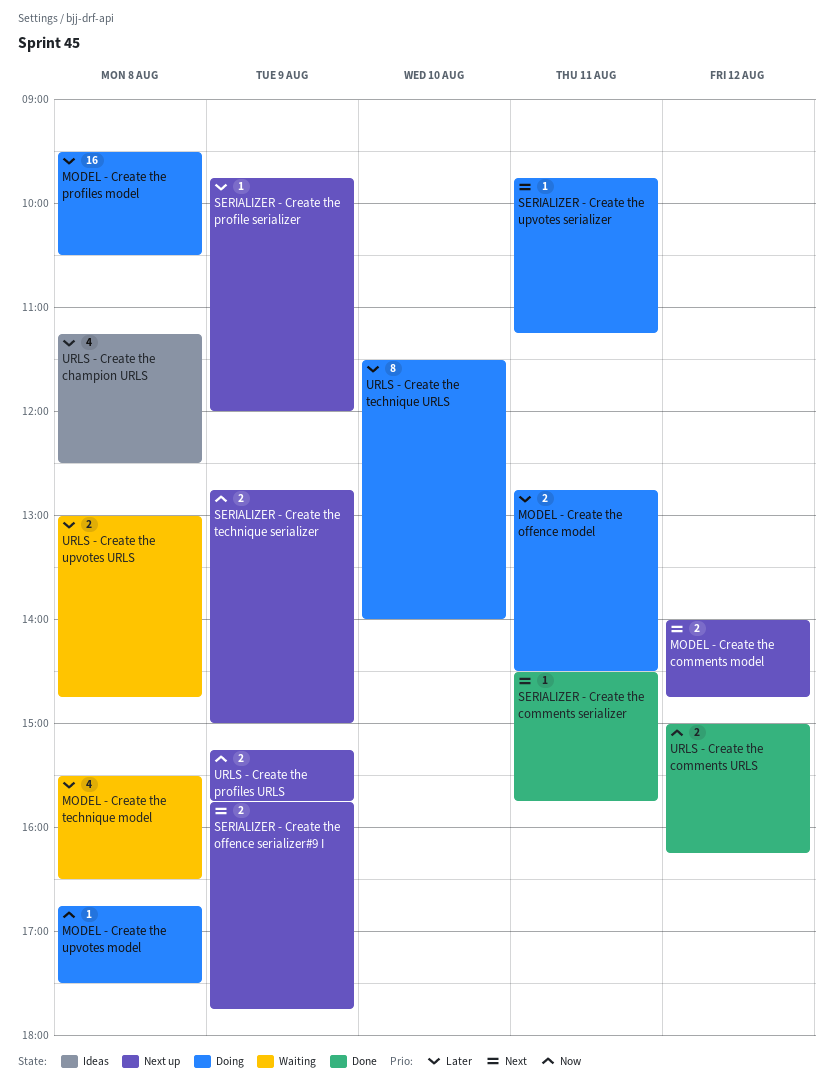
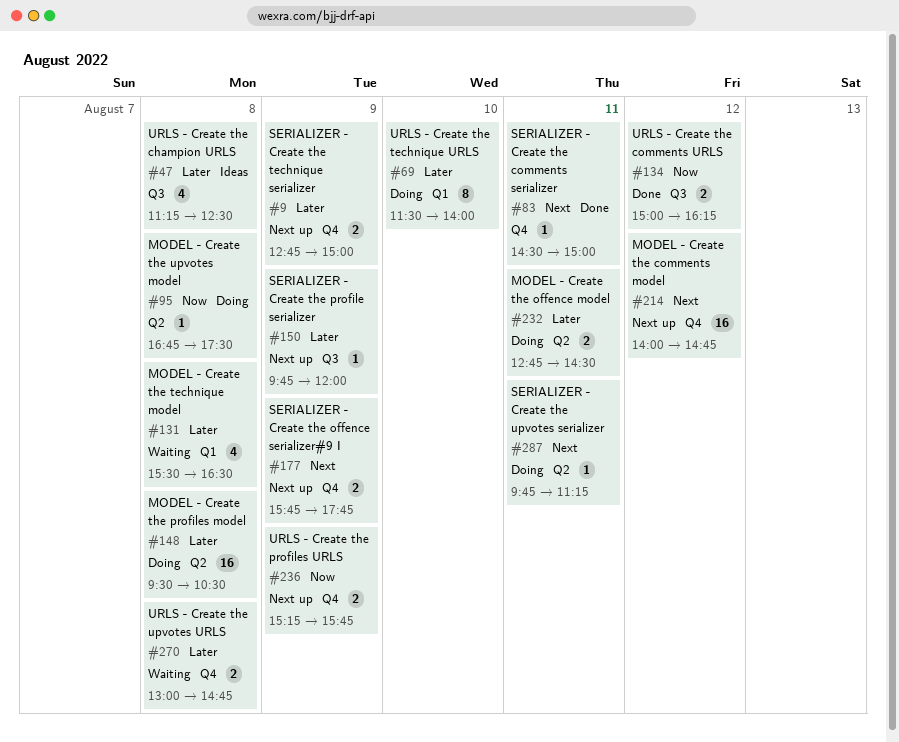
MODEL - Create the comments model, estimate: 2 -> 16
SERIALIZER - Create the comments serializer, ends: 15:45 -> 15:00
SERIALIZER - Create the technique serializer, priority: Now -> Later

